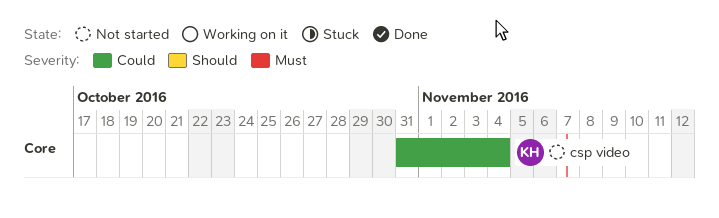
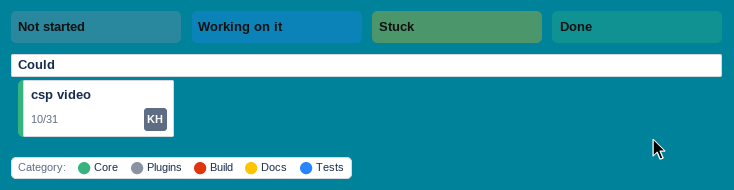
csp video, due: Nov 4 -> Oct 31

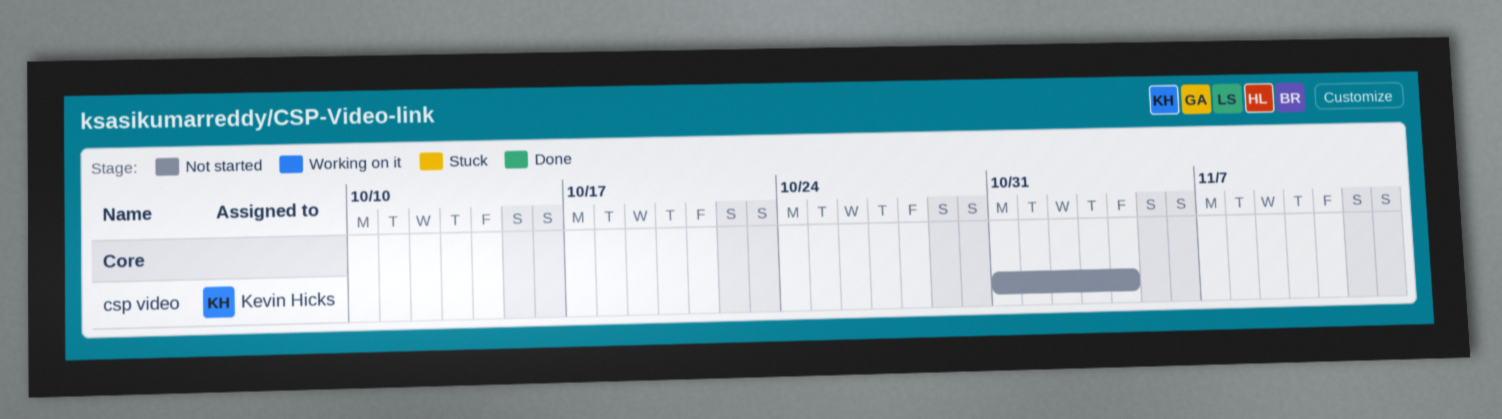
csp video, due: Oct 31 -> Nov 4

